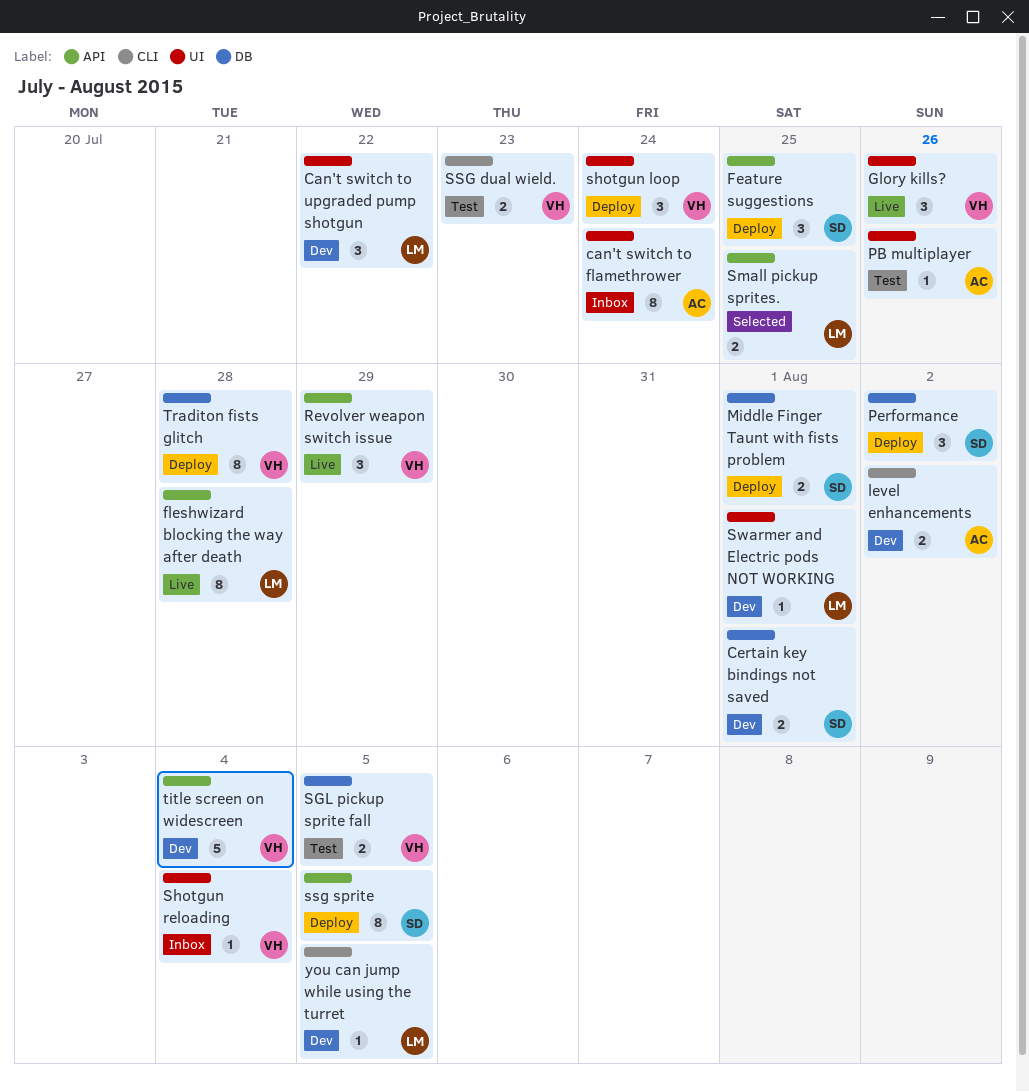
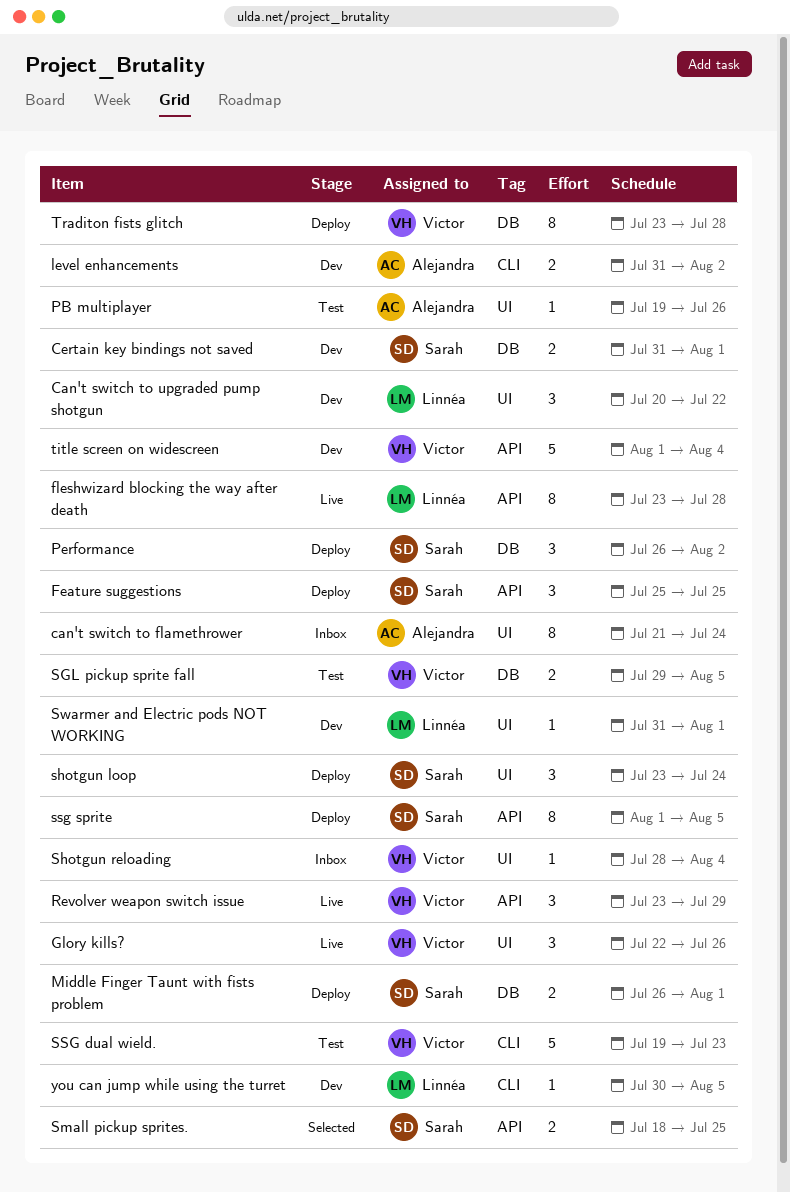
shotgun loop, owner: Victor -> Sarah
Small pickup sprites., owner: Linnéa -> Sarah
SSG dual wield., estimate: 2 -> 5

